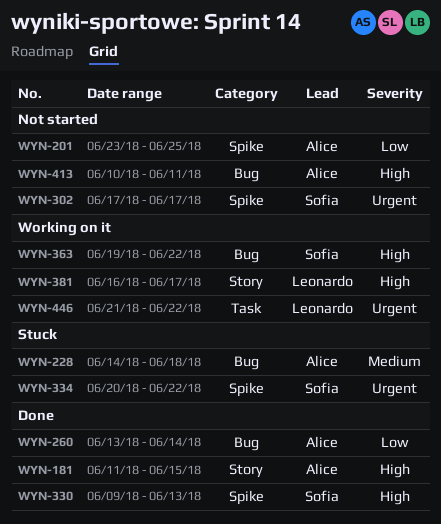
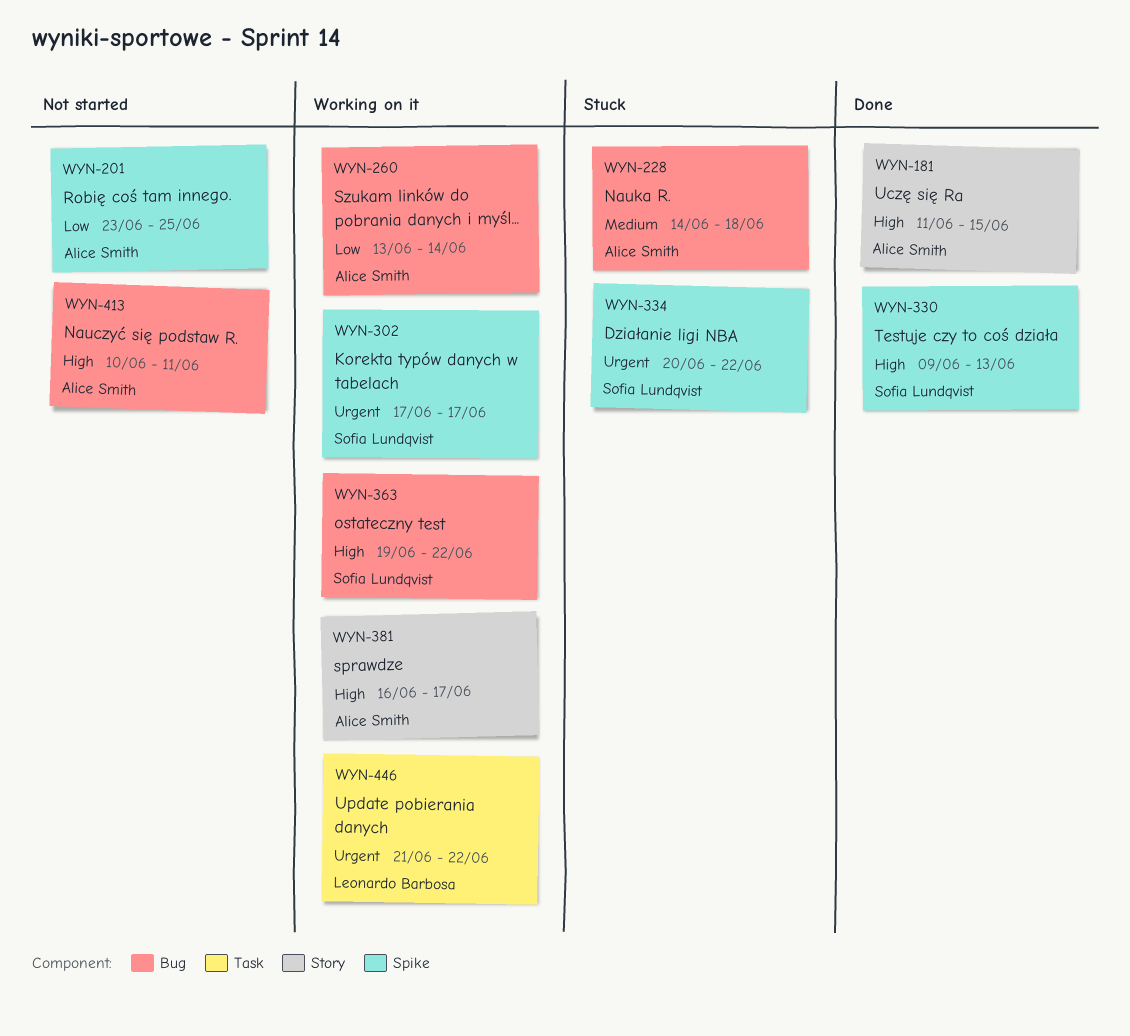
WYN-260, status: Done -> Working on it
WYN-302, status: Not started -> Working on it
WYN-381, owner: Leonardo Barbosa -> Alice Smith

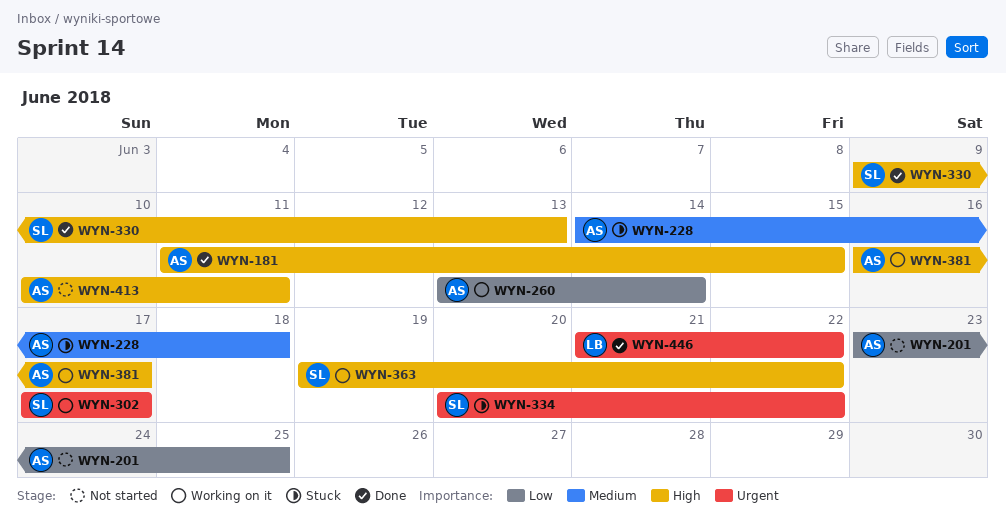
WYN-446, status: Working on it -> Done

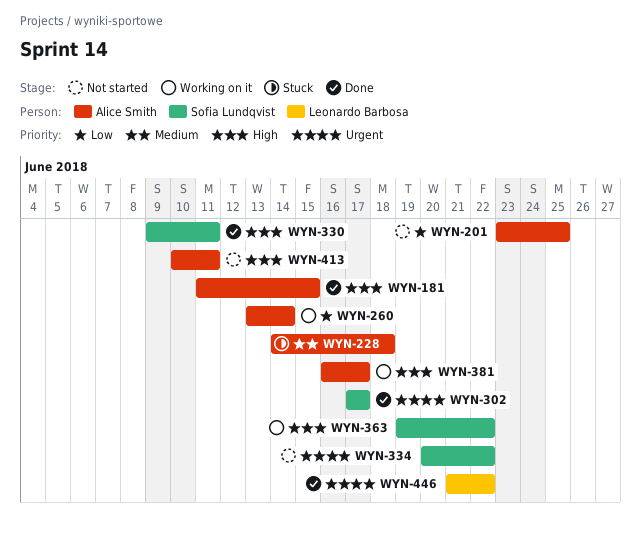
WYN-302, status: Working on it -> Done
WYN-330, due: Jun 13 -> Jun 11
WYN-334, status: Stuck -> Not started

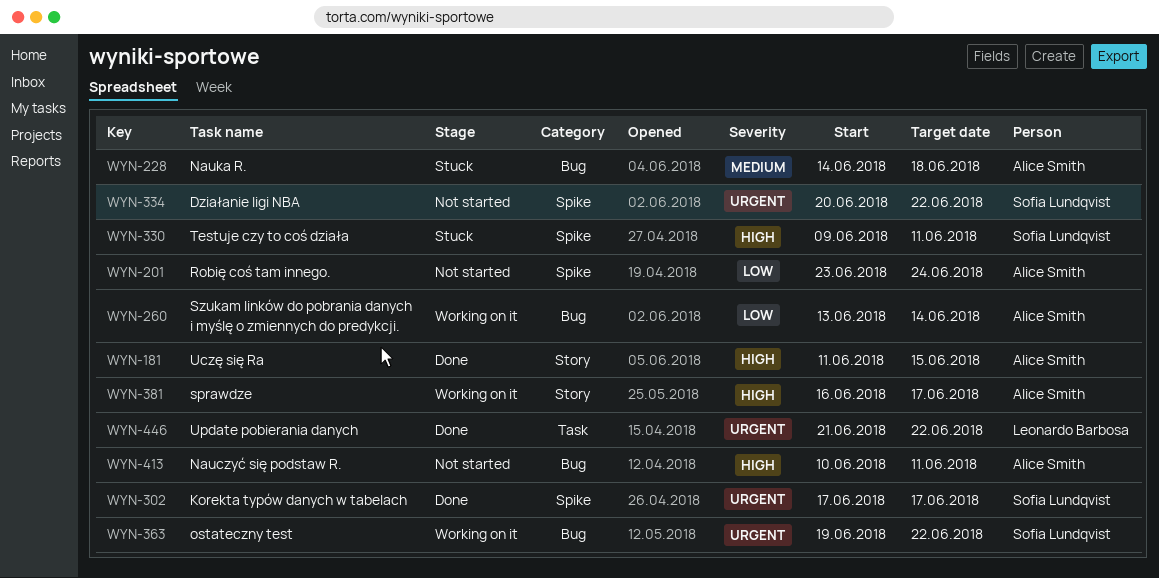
WYN-201, due: Jun 25 -> Jun 24
WYN-330, status: Done -> Stuck
WYN-363, priority: High -> Urgent

